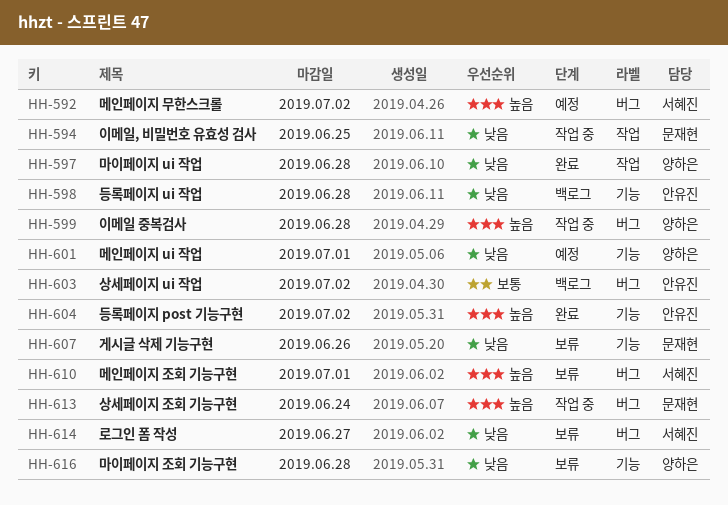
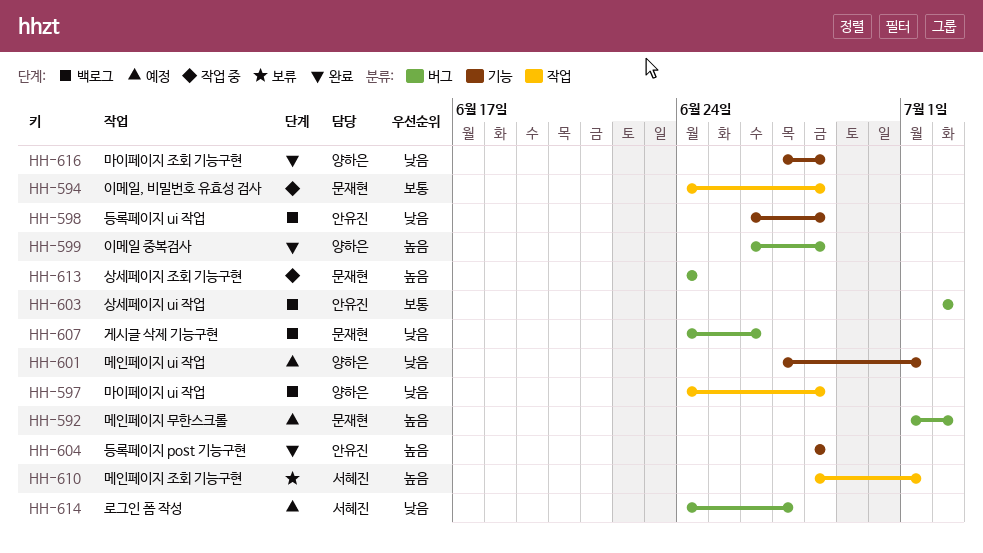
HH-592, owner: 서혜진 -> 문재현
HH-594, priority: 낮음 -> 보통
HH-594, due: Jun 25 -> Jun 28
HH-597, status: 완료 -> 백로그
HH-599, status: 작업 중 -> 완료
HH-604, due: Jul 2 -> Jun 28
HH-607, status: 보류 -> 백로그
HH-607, label: 기능 -> 버그
HH-610, label: 버그 -> 작업
HH-614, status: 보류 -> 예정
HH-616, status: 보류 -> 완료

